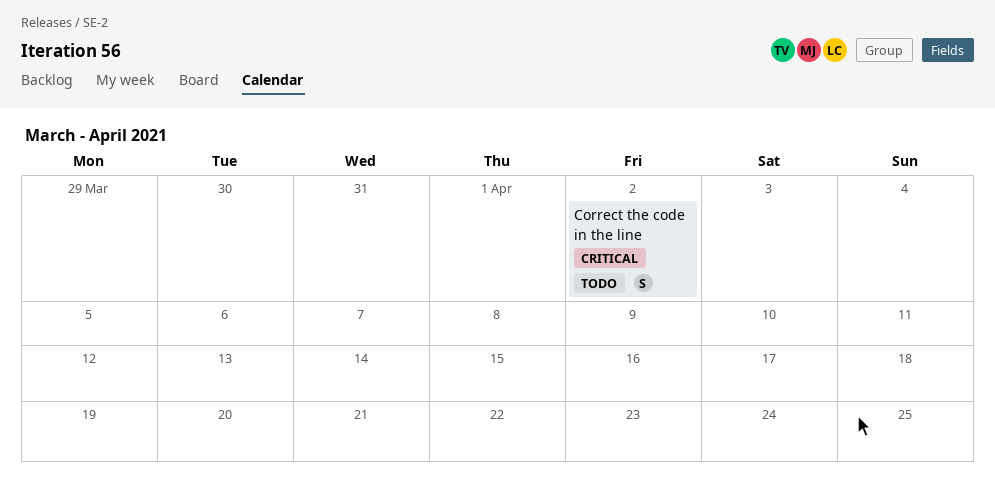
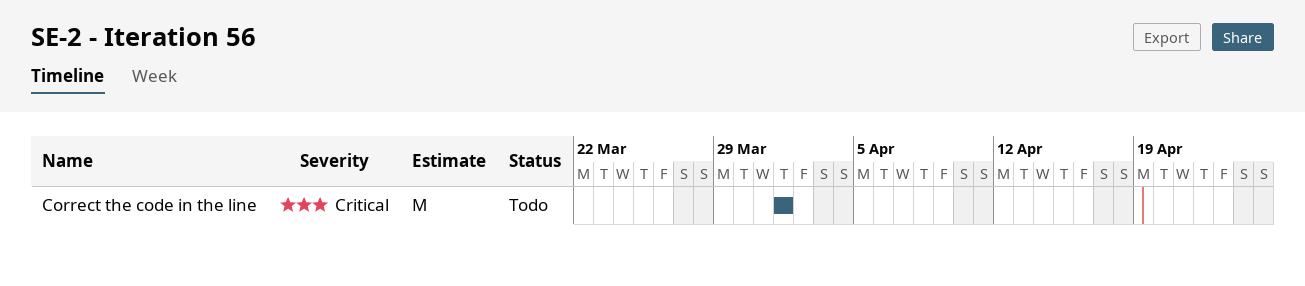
Correct the code in the line, estimate: S -> M
Correct the code in the line, due: Apr 2 -> Apr 1

